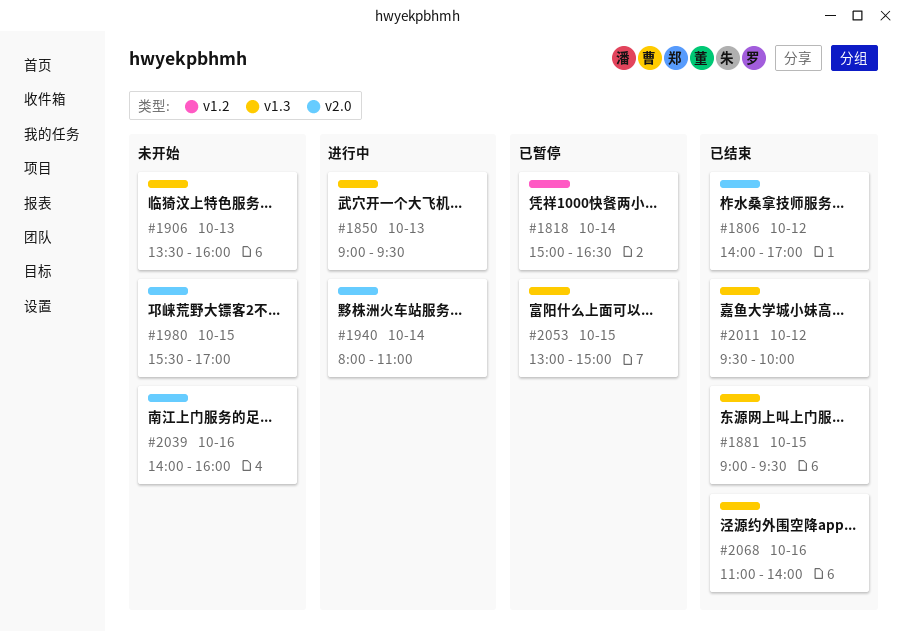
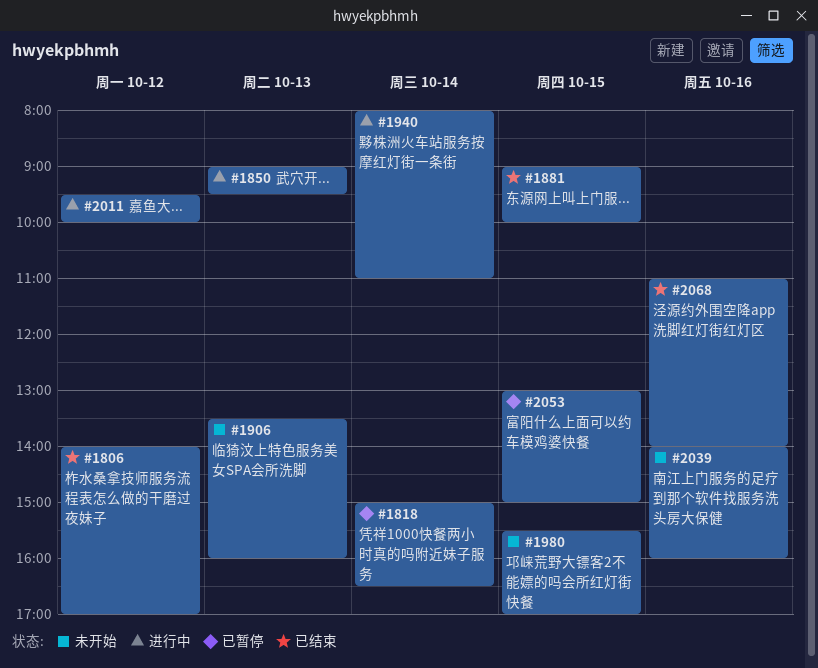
#1881, ends: 09:30 -> 10:00
#2011, status: 已结束 -> 进行中

